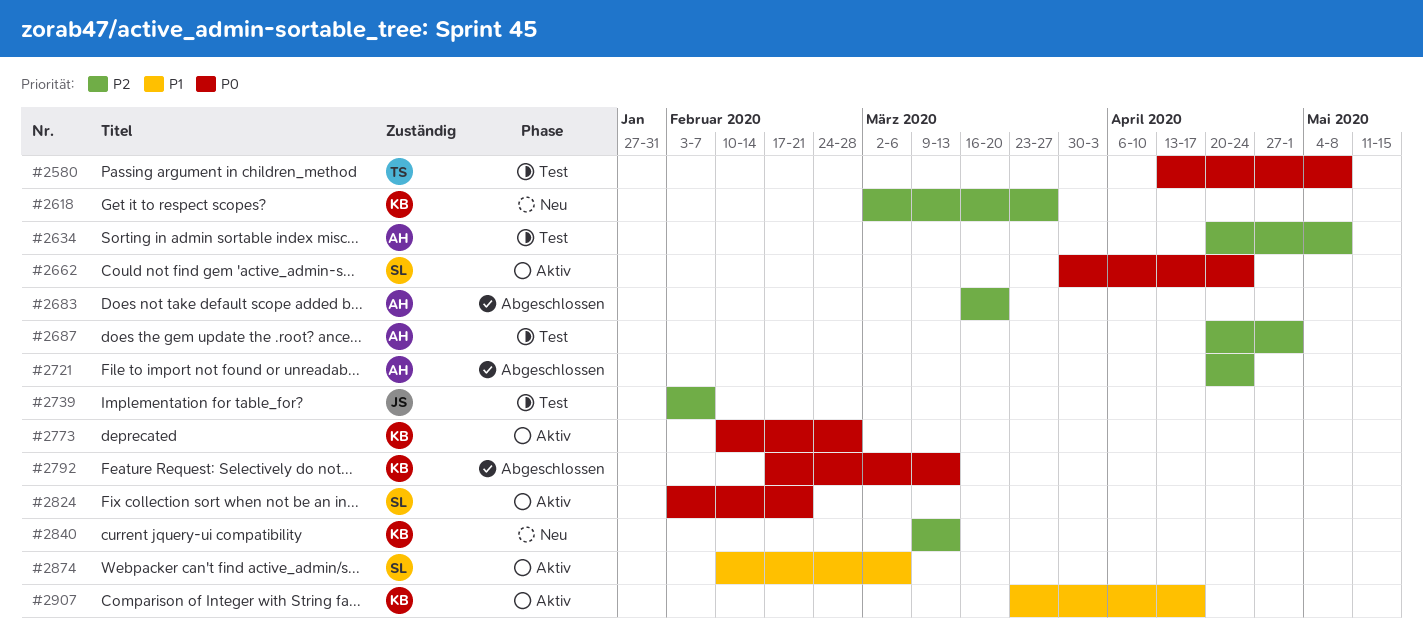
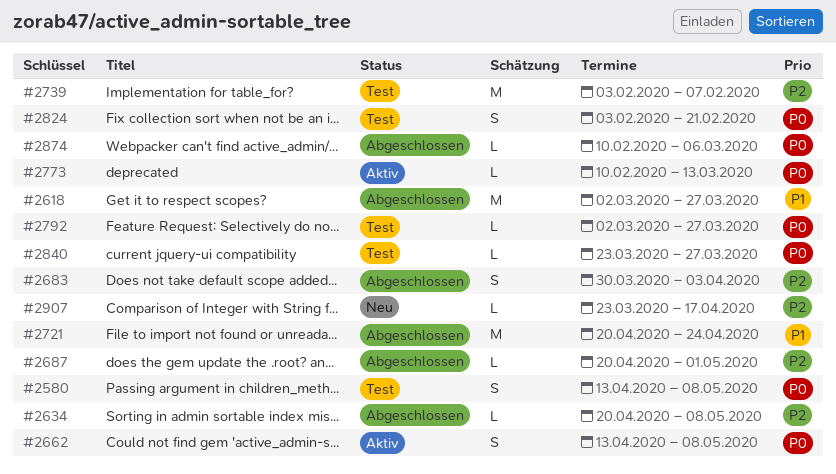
#2618, status: Neu -> Abgeschlossen
#2618, priority: P2 -> P1
#2634, status: Test -> Abgeschlossen
#2662, start: Mar 30 -> Apr 13
#2662, due: Apr 24 -> May 8
#2683, start: Mar 16 -> Mar 30
#2683, due: Mar 20 -> Apr 3
#2687, status: Test -> Abgeschlossen
#2721, priority: P2 -> P1
#2773, due: Feb 28 -> Mar 13
#2792, status: Abgeschlossen -> Test
#2792, start: Feb 17 -> Mar 2
#2792, due: Mar 13 -> Mar 27
#2824, status: Aktiv -> Test
#2840, status: Neu -> Test
#2840, priority: P2 -> P0
#2840, start: Mar 9 -> Mar 23
#2840, due: Mar 13 -> Mar 27
#2874, status: Aktiv -> Abgeschlossen
#2874, priority: P1 -> P0
#2907, status: Aktiv -> Neu
#2907, priority: P1 -> P2

